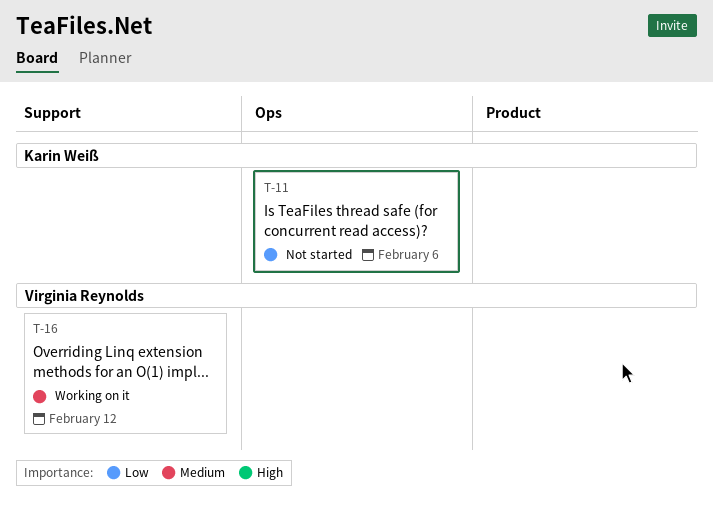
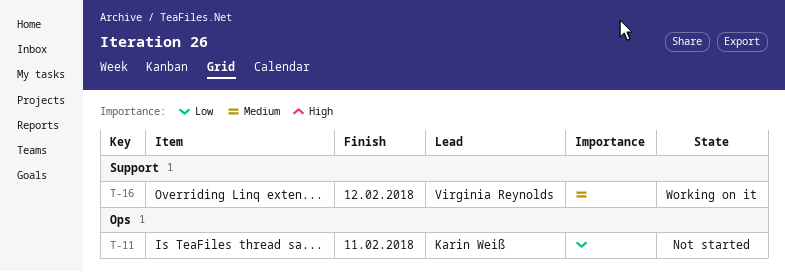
T-11, due: Feb 6 -> Feb 11

